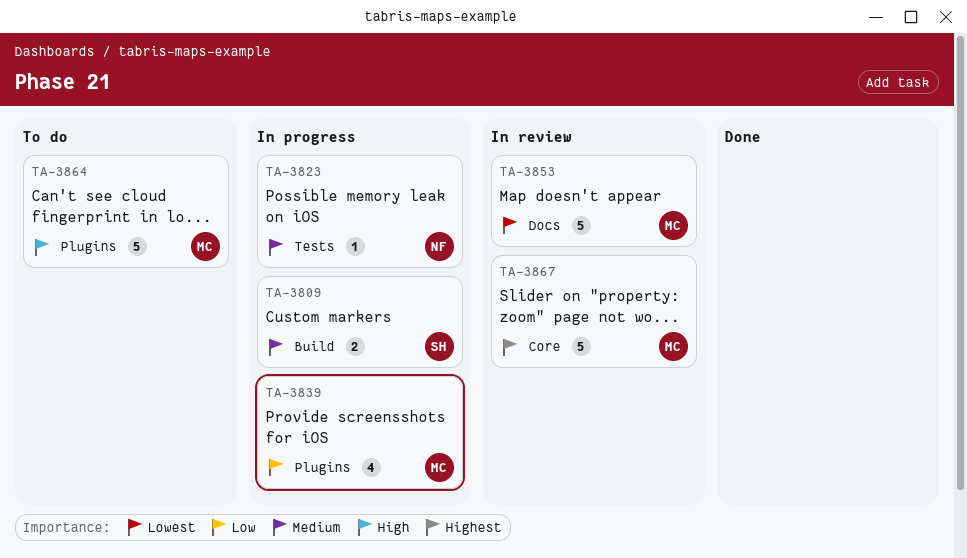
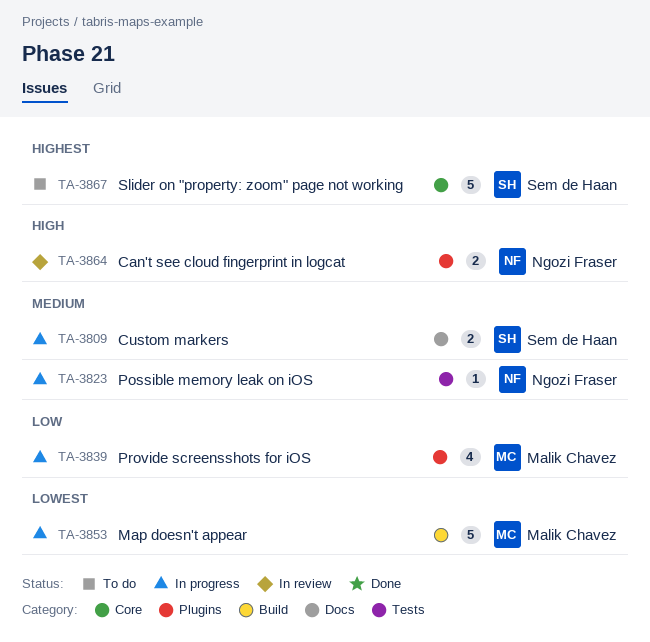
TA-3809, label: Build -> Docs
TA-3853, status: In review -> In progress
TA-3853, label: Docs -> Build
TA-3864, status: To do -> In review
TA-3864, owner: Malik Chavez -> Ngozi Fraser
TA-3864, estimate: 5 -> 2
TA-3867, status: In review -> To do
TA-3867, owner: Malik Chavez -> Sem de Haan

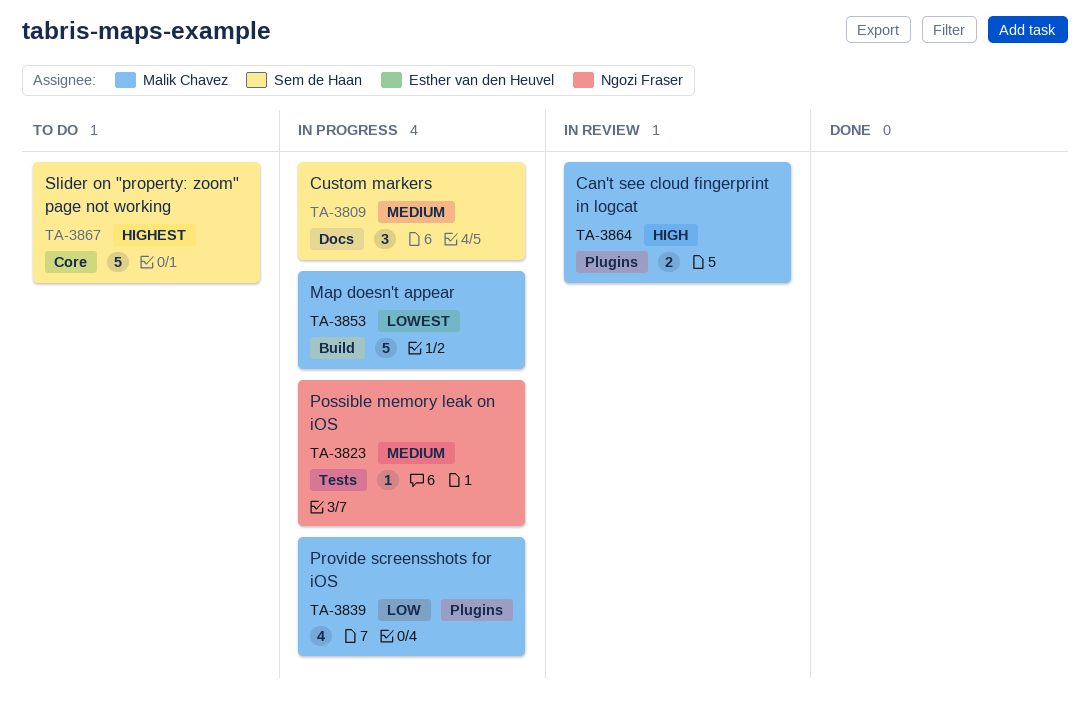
TA-3809, estimate: 2 -> 3
TA-3864, owner: Ngozi Fraser -> Malik Chavez

